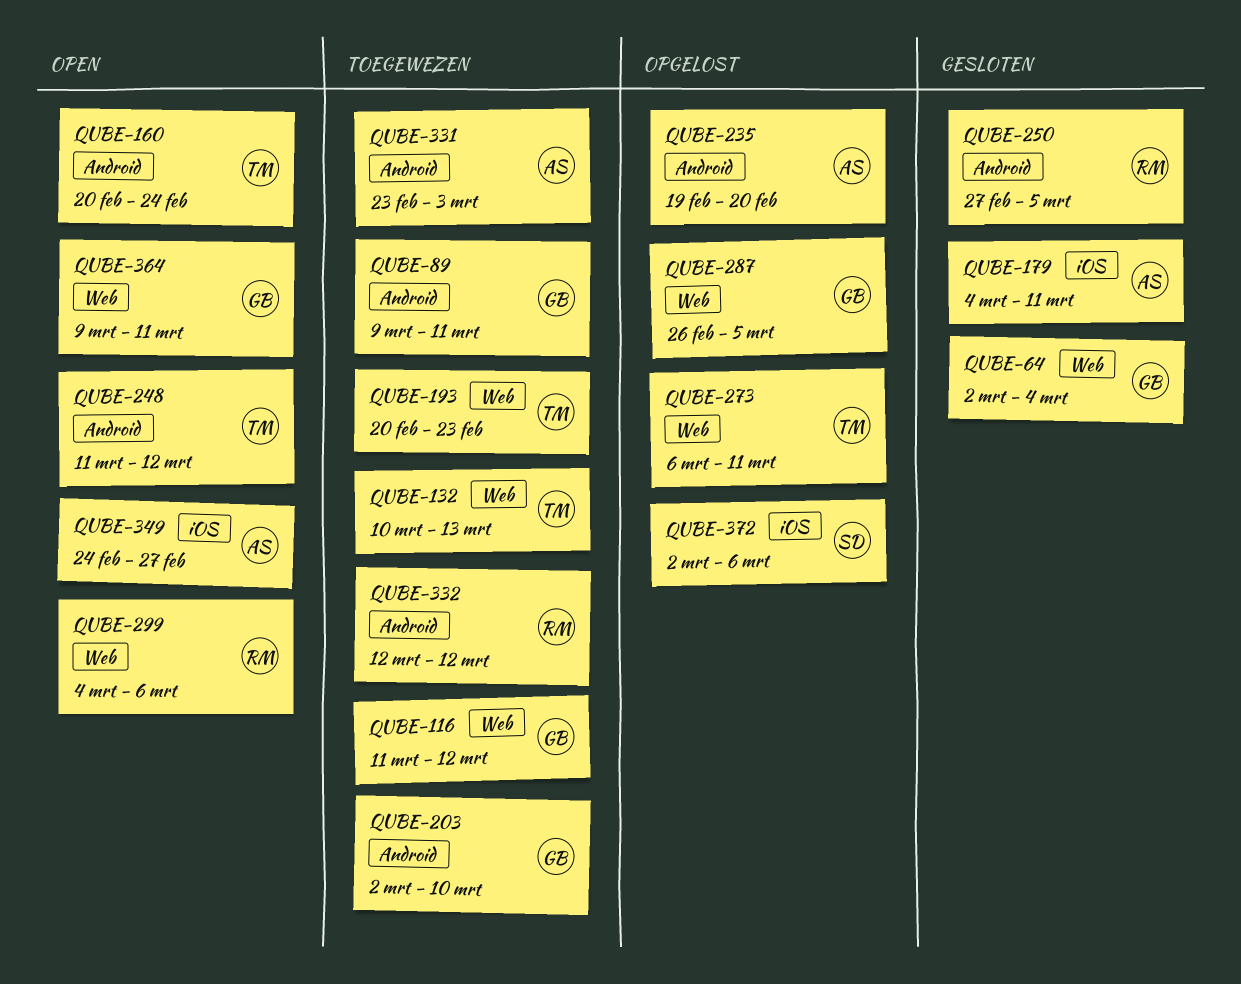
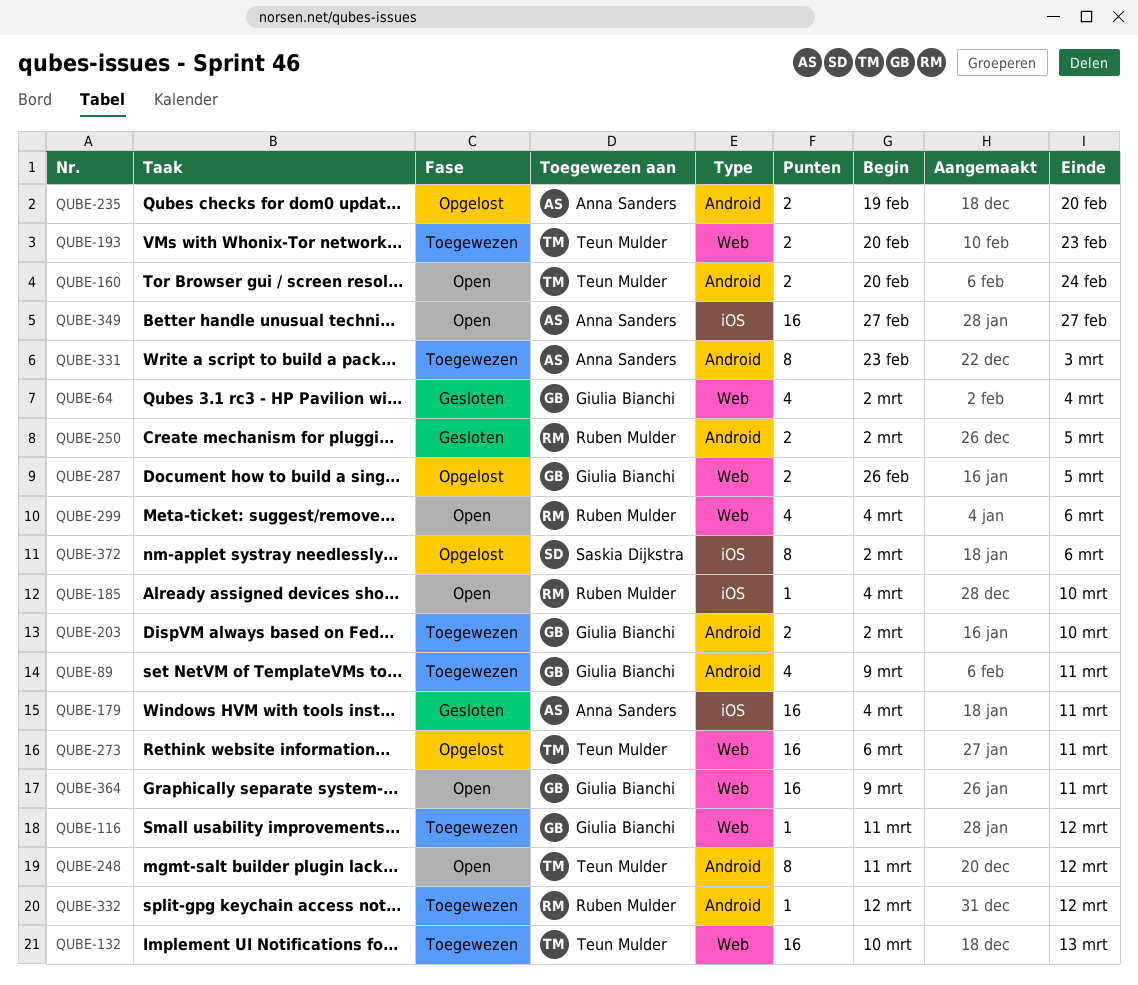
QUBE-185: none -> present
QUBE-250, start: Feb 27 -> Mar 2
QUBE-349, start: Feb 24 -> Feb 27

